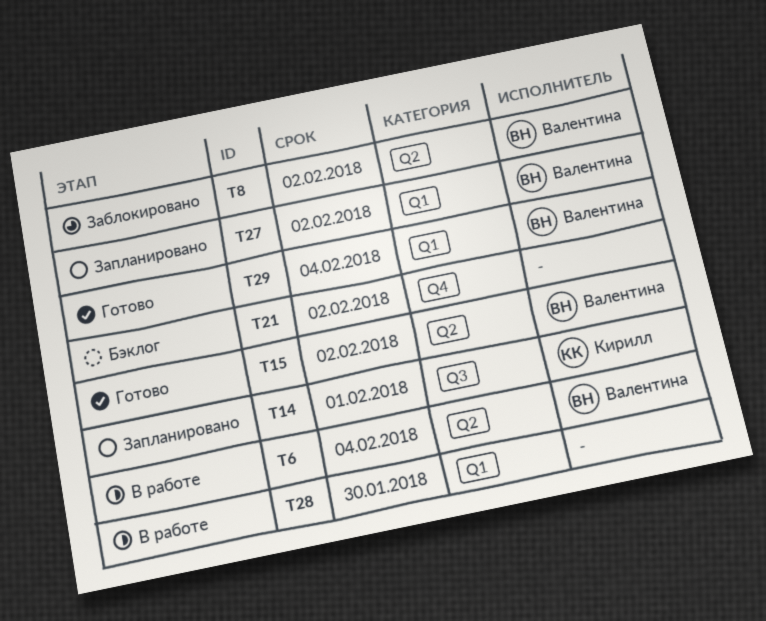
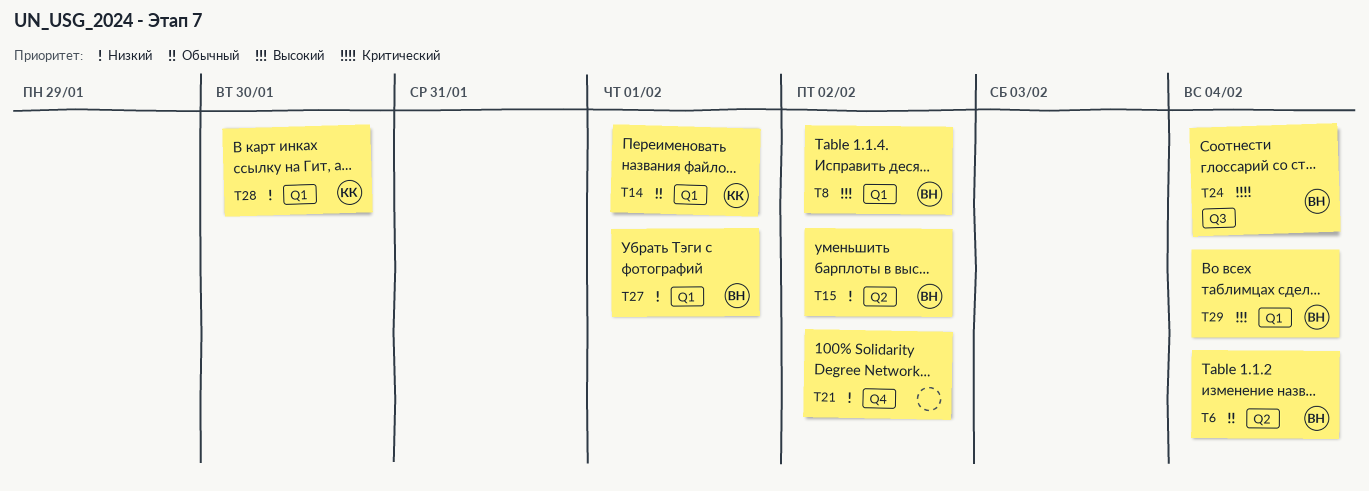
T8, label: Q2 -> Q1
T14, label: Q3 -> Q1
T24: none -> present
T27, due: Feb 2 -> Feb 1
T28, owner: none -> Кирилл

